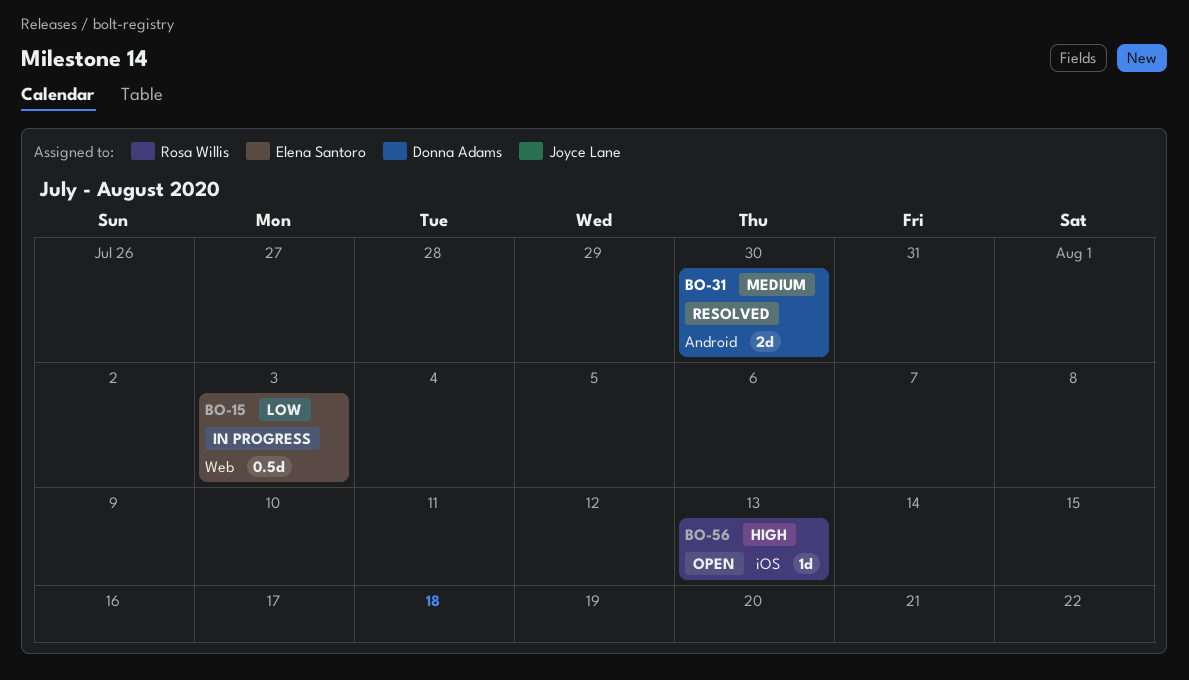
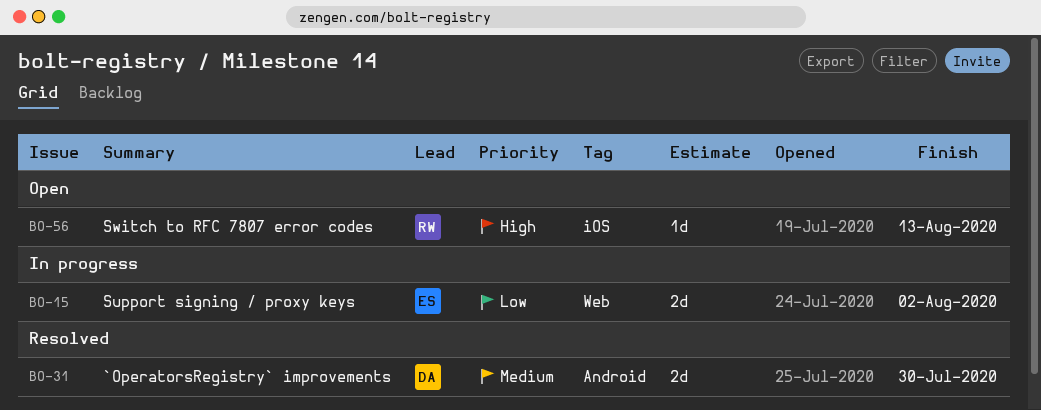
BO-15, estimate: 0.5d -> 2d
BO-15, due: Aug 3 -> Aug 2

